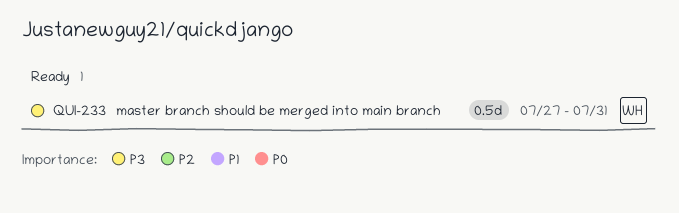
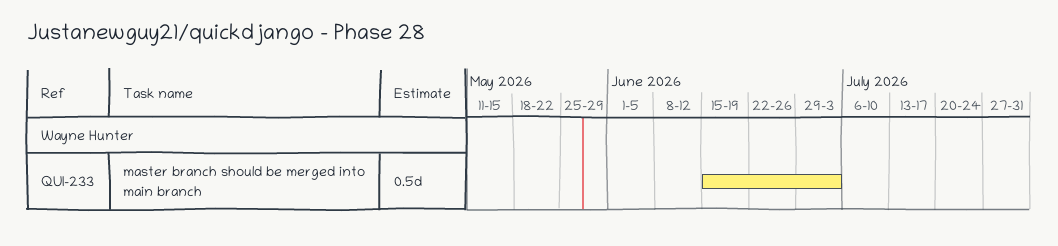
QUI-233, start: Jul 27 -> Jun 15
QUI-233, due: Jul 31 -> Jul 3

